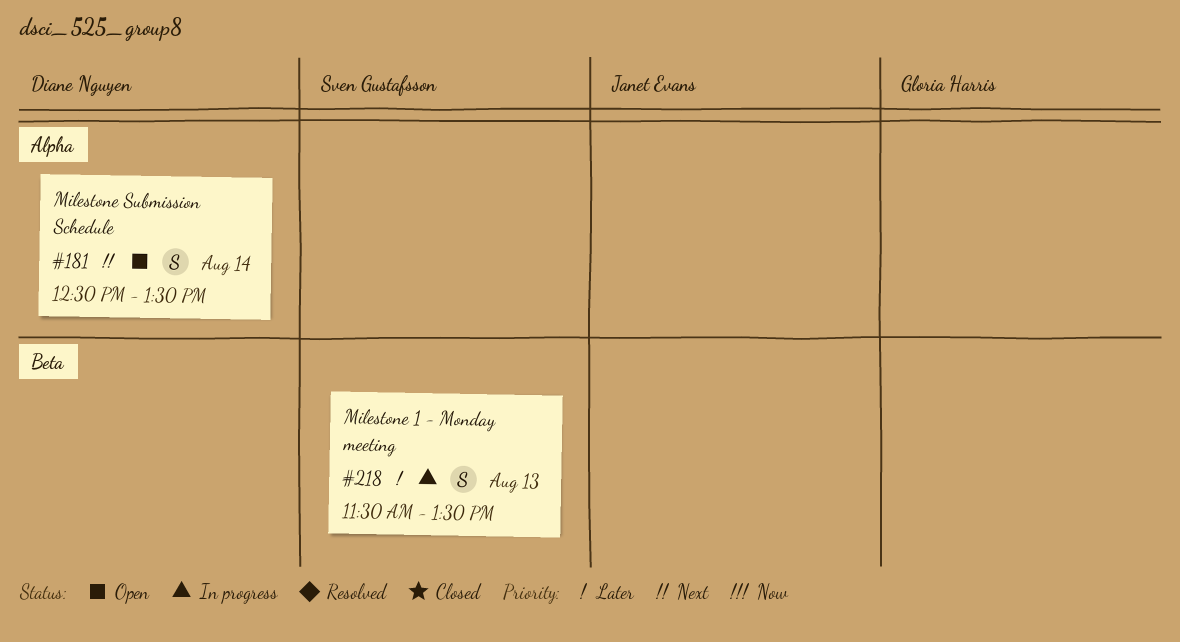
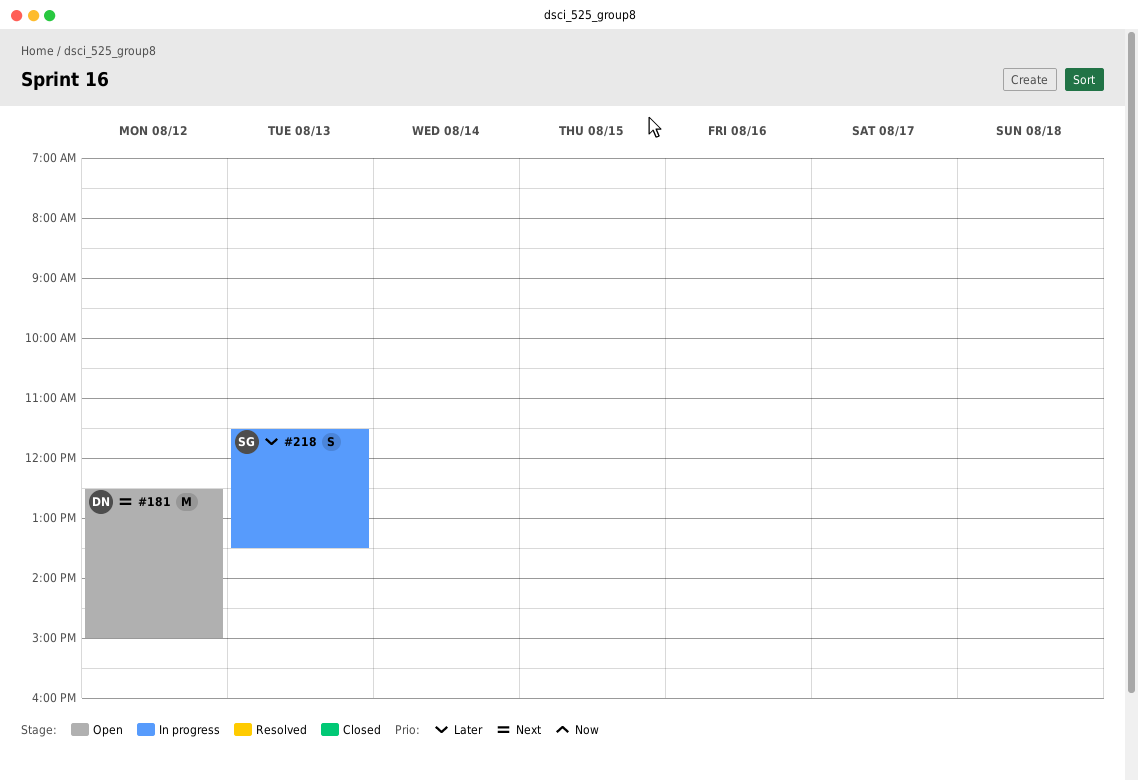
#181, estimate: S -> M
#181, day: Aug 14 -> Aug 12
#181, ends: 13:30 -> 15:00

